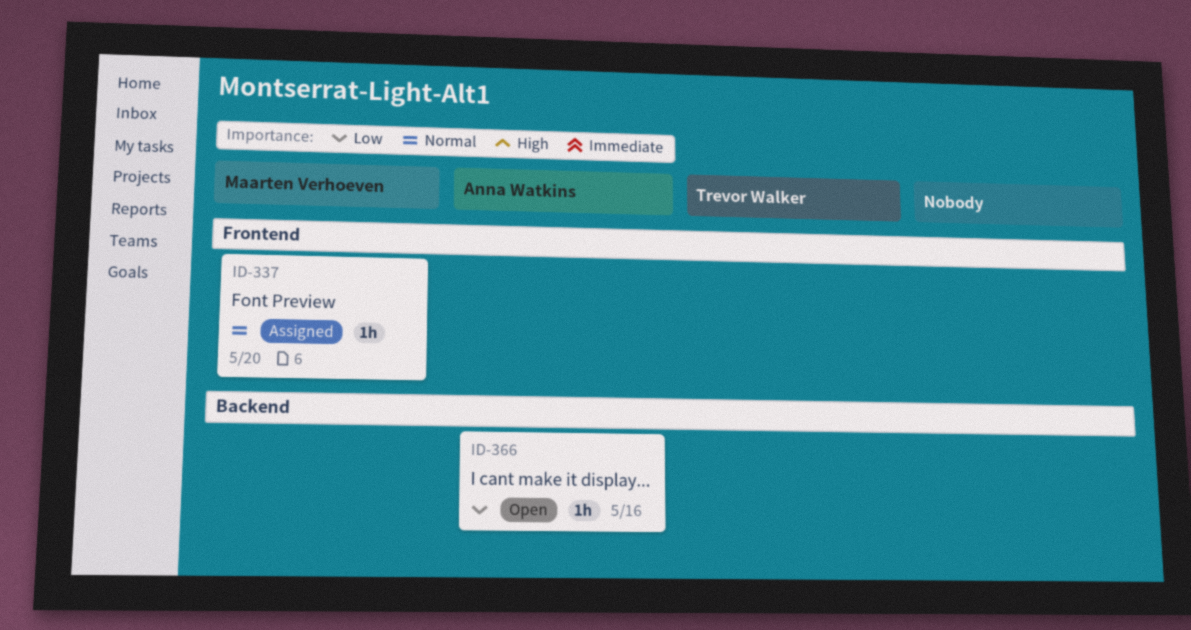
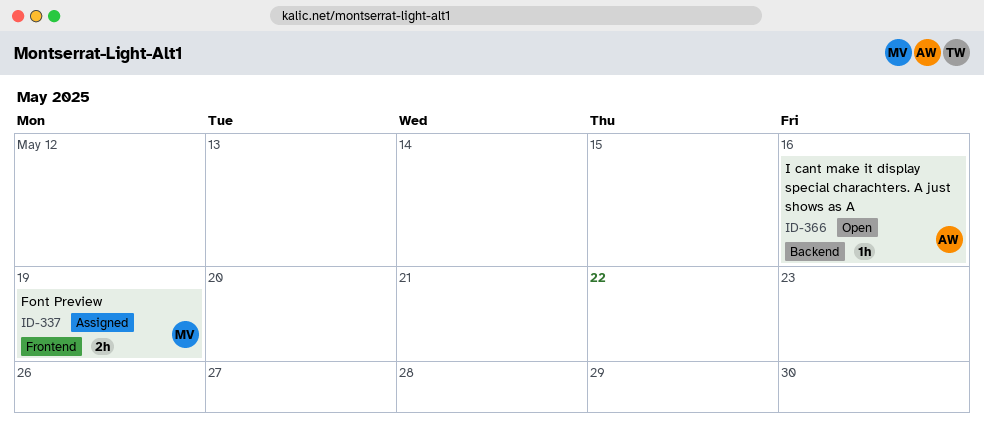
ID-337, estimate: 1h -> 2h
ID-337, due: May 20 -> May 19

